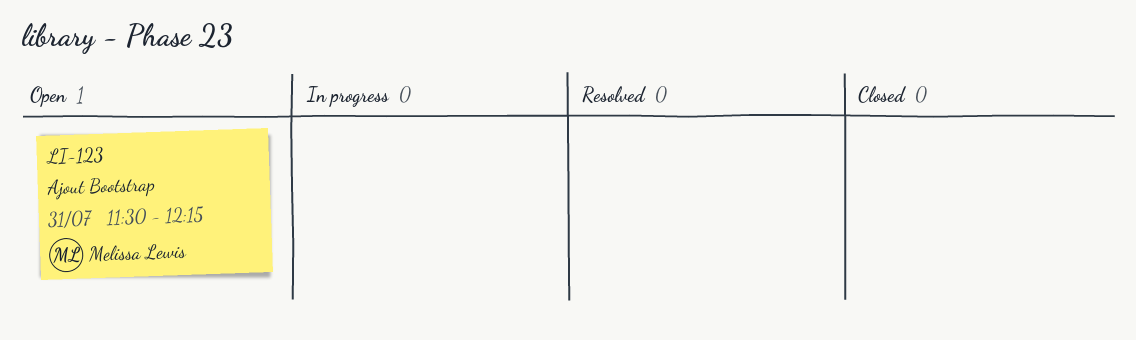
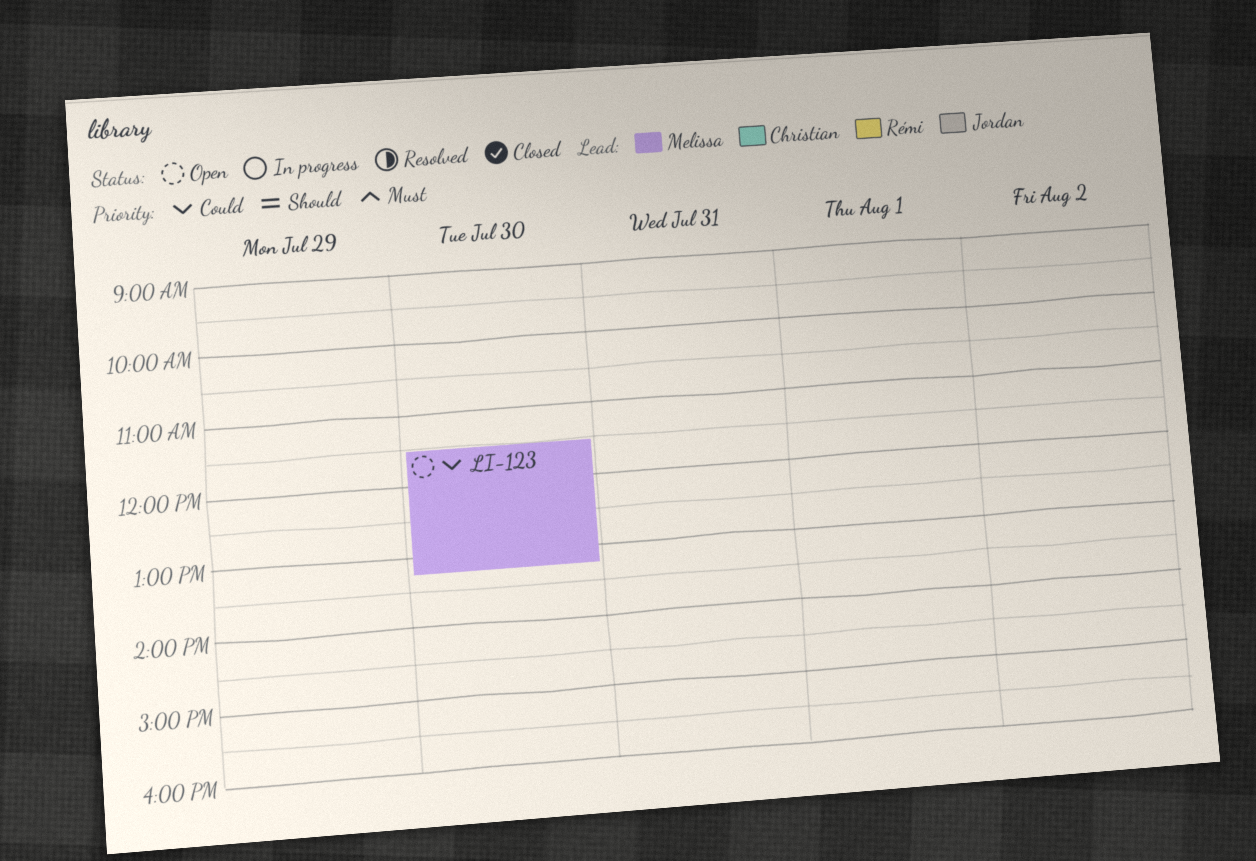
LI-123, day: Jul 31 -> Jul 30
LI-123, ends: 12:15 -> 13:15

